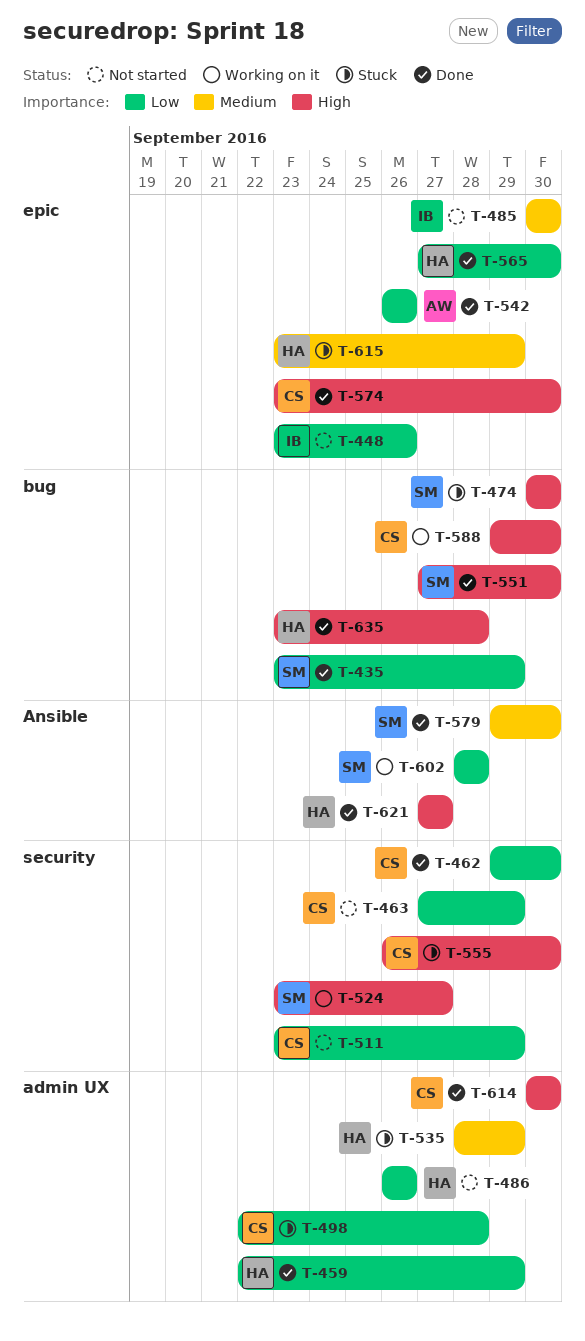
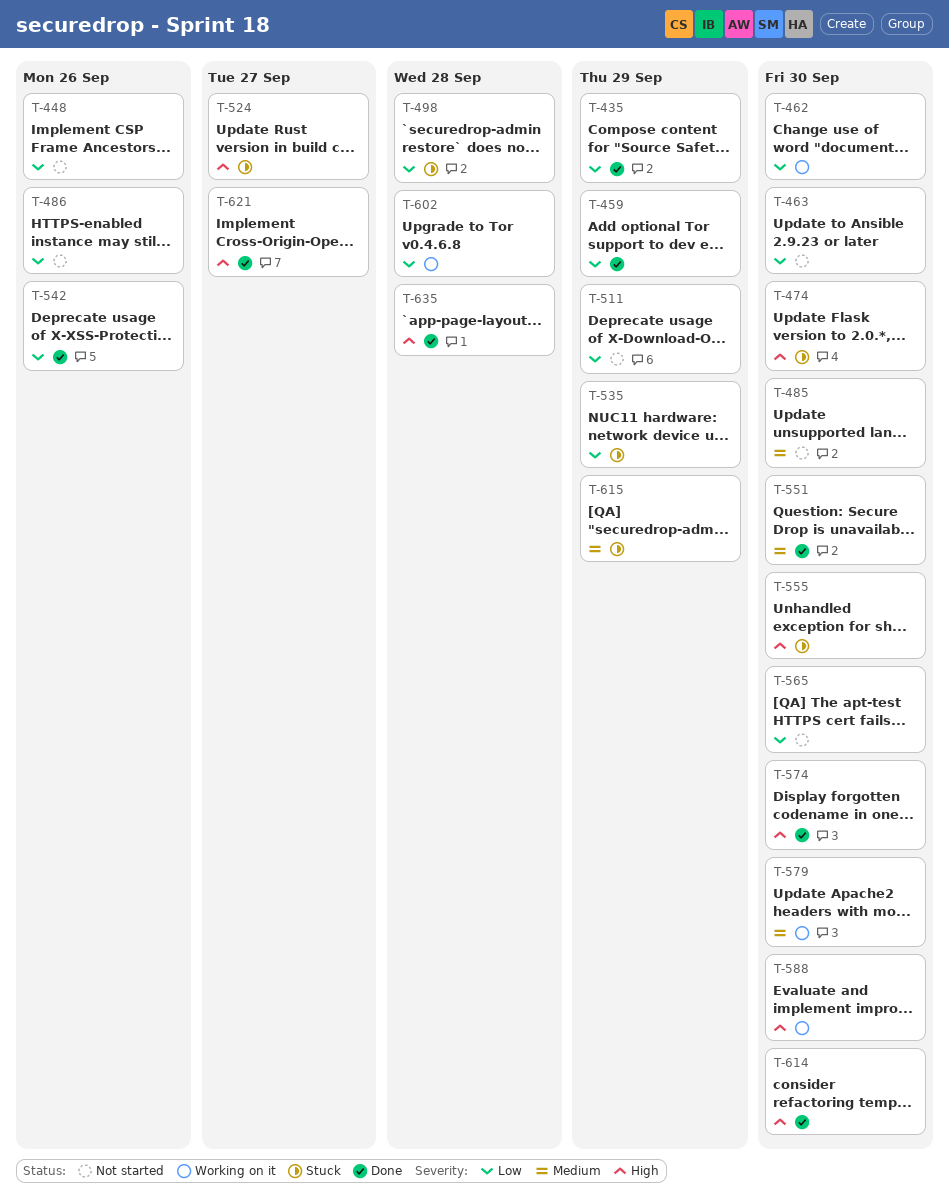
T-462, status: Done -> Working on it
T-463, due: Sep 29 -> Sep 30
T-524, status: Working on it -> Stuck
T-535, priority: Medium -> Low
T-551, priority: High -> Medium
T-565, status: Done -> Not started
T-579, status: Done -> Working on it

